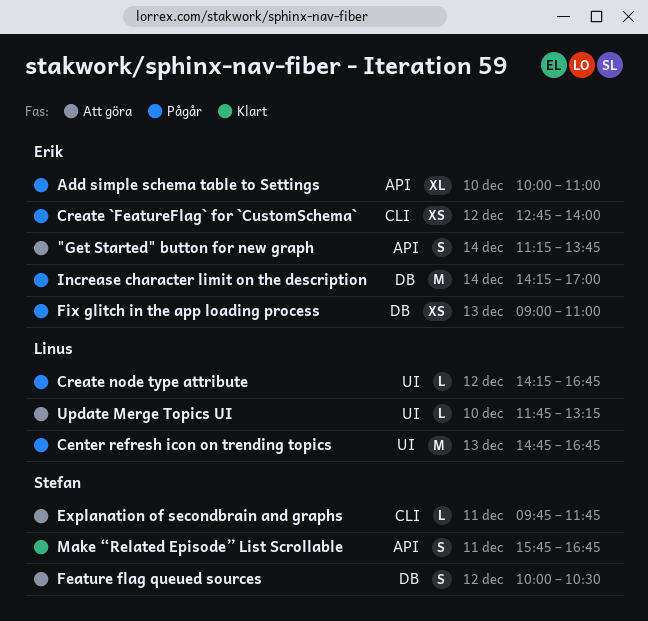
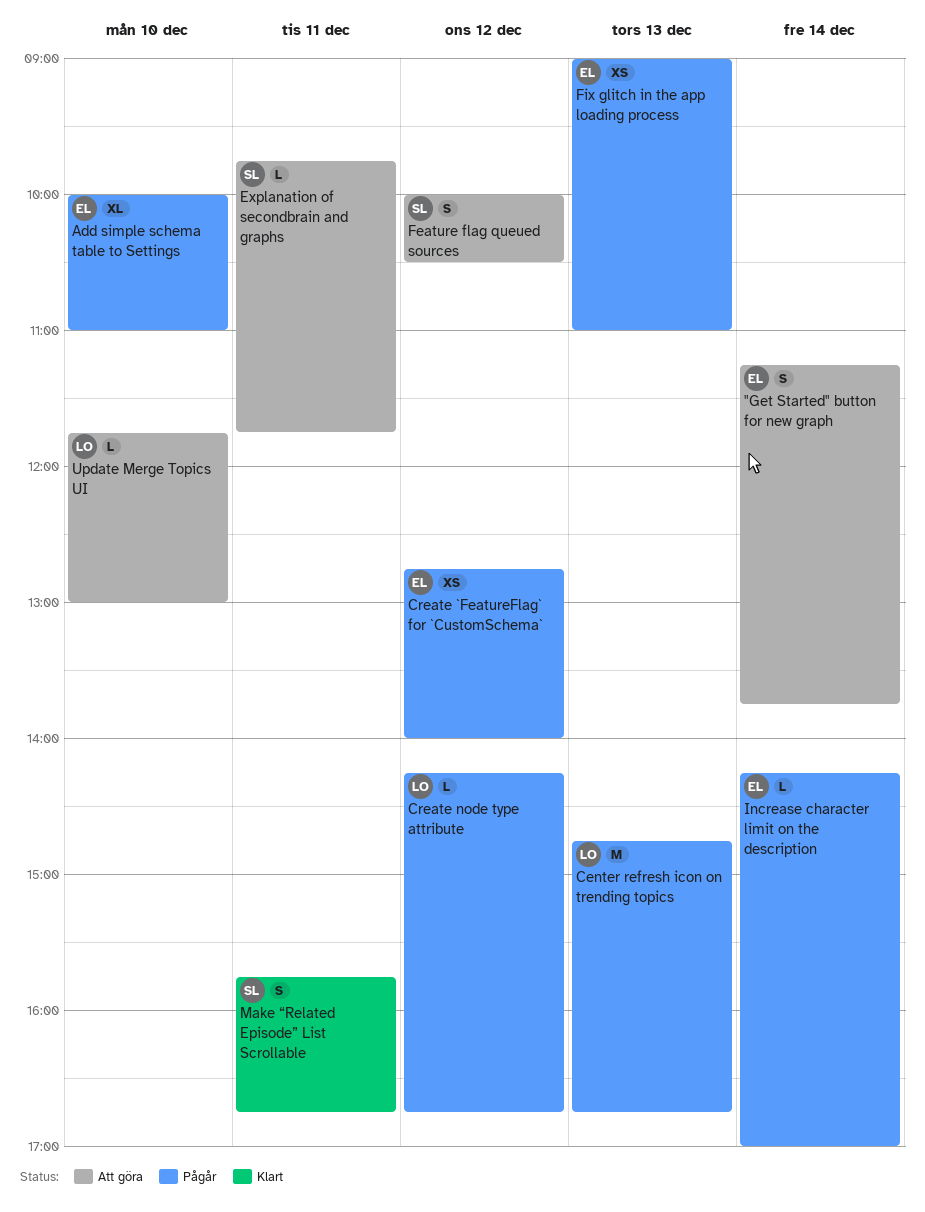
Increase character limit on the description, estimate: M -> L
Update Merge Topics UI, ends: 13:15 -> 13:00

